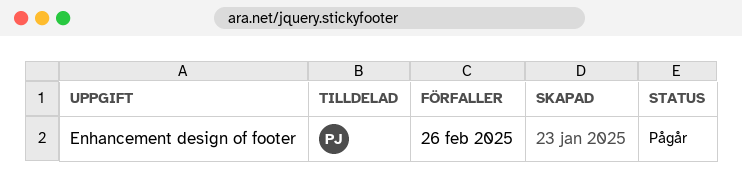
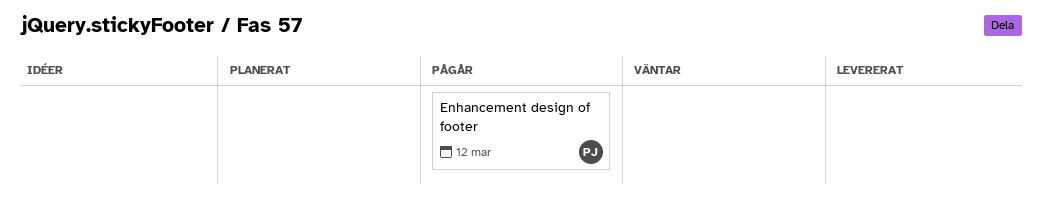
Enhancement design of footer, due: Feb 26 -> Mar 12

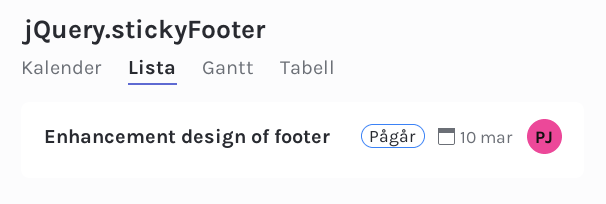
Enhancement design of footer, due: Mar 12 -> Mar 10

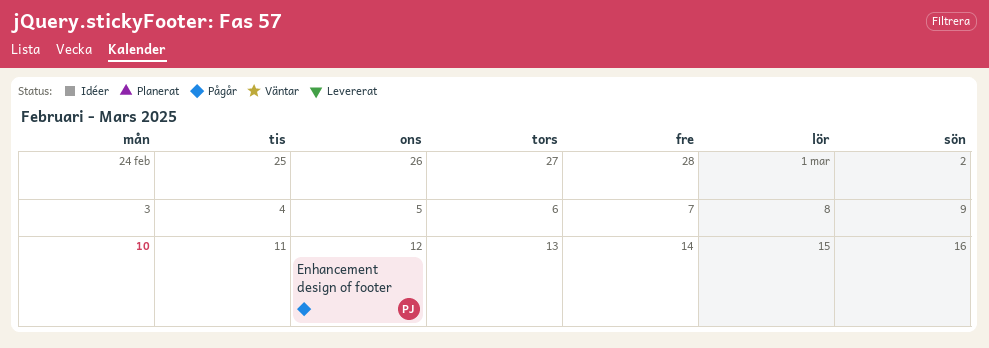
Enhancement design of footer, due: Mar 10 -> Mar 12

